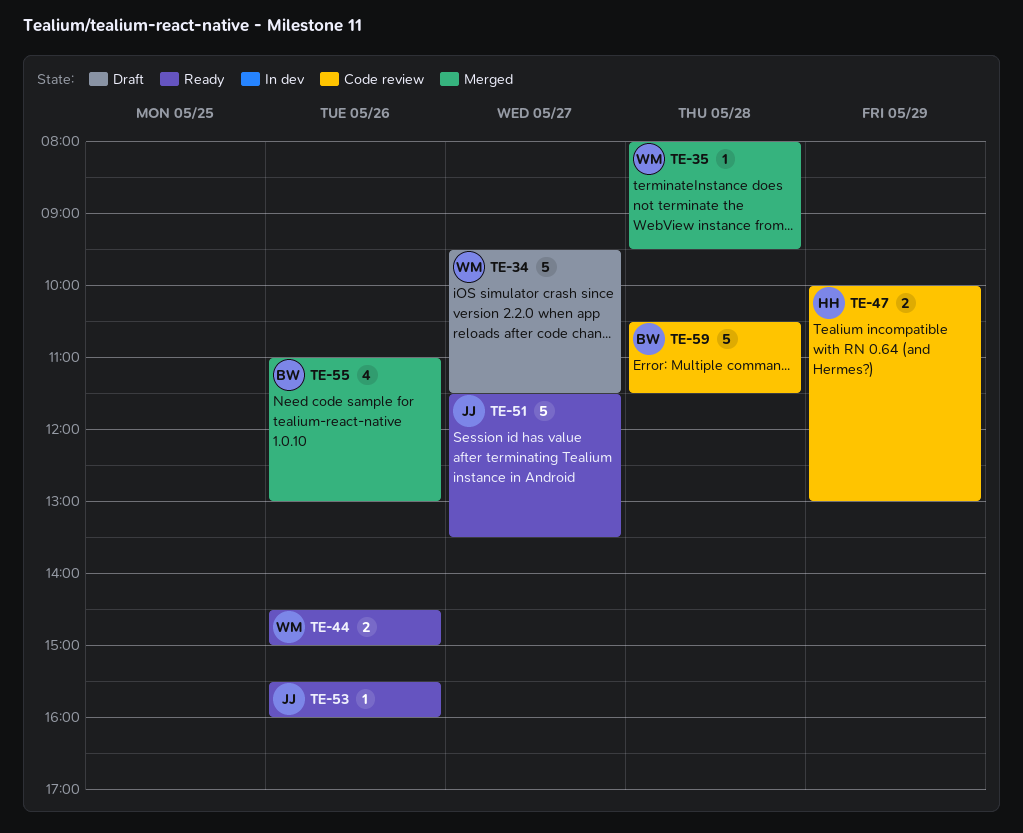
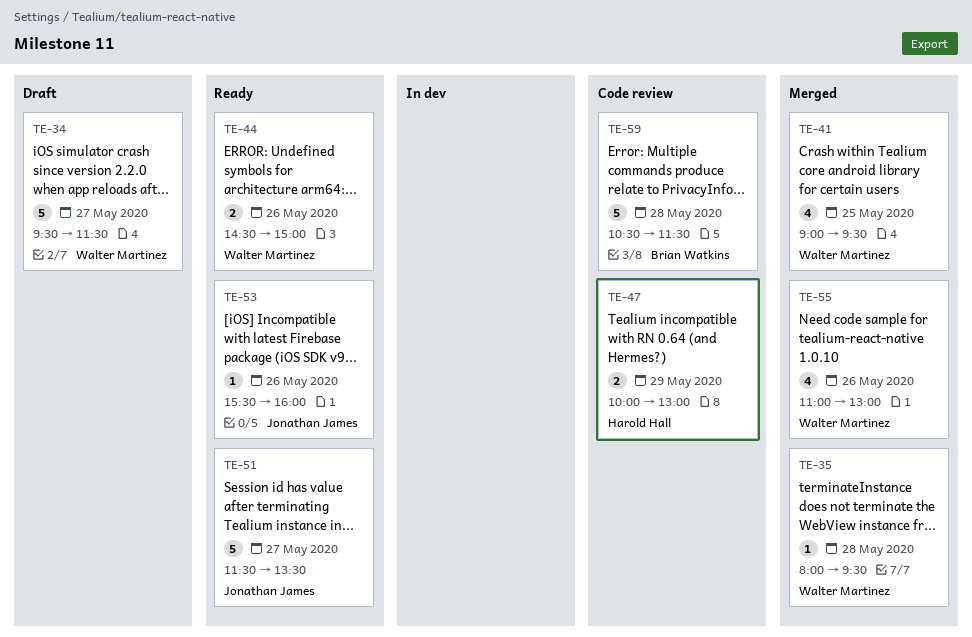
TE-41: none -> present
TE-55, owner: Brian Watkins -> Walter Martinez

